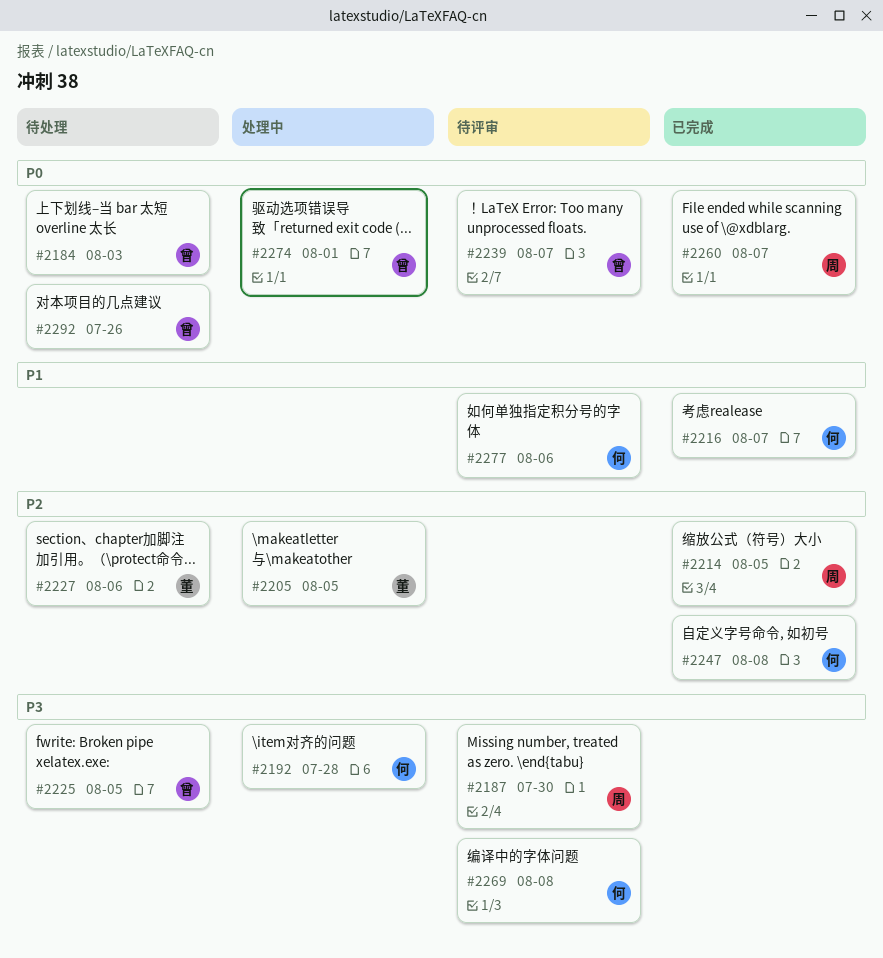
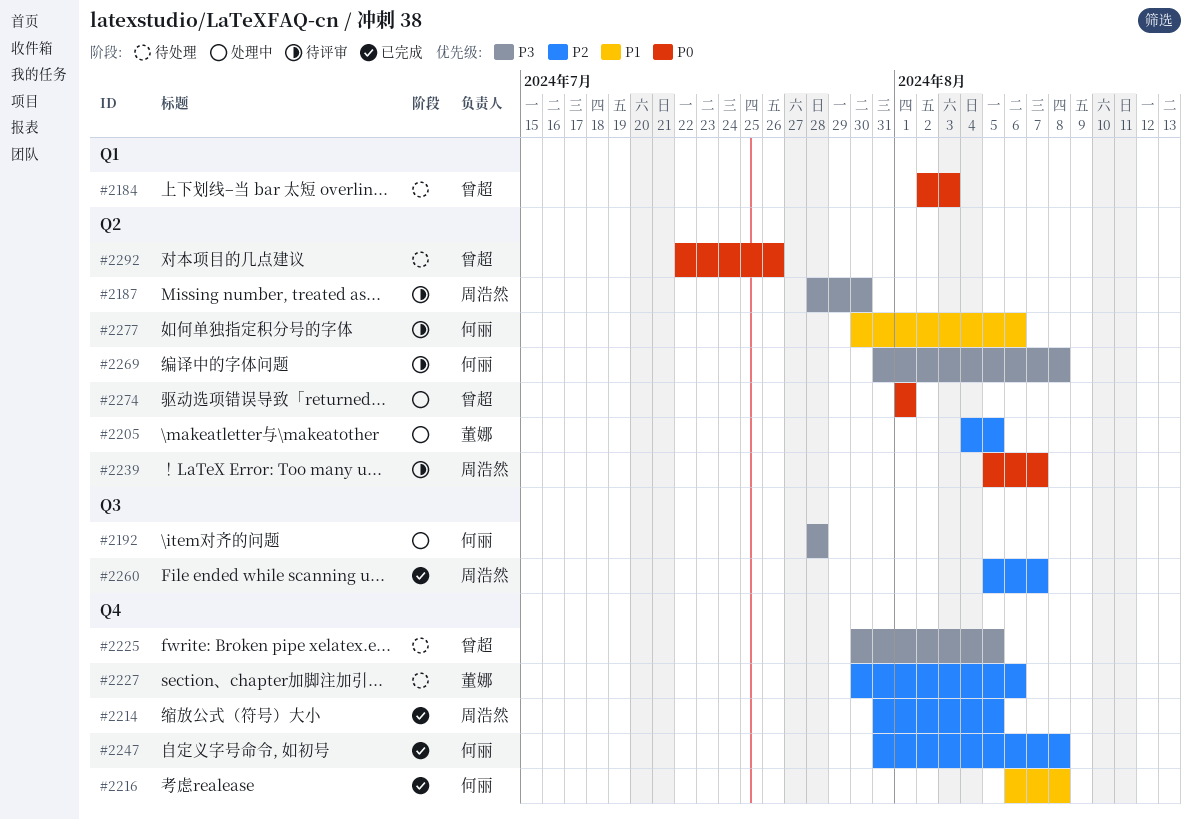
#2216, due: Aug 7 -> Aug 8
#2239, owner: 曾超 -> 周浩然
#2260, priority: P0 -> P2

